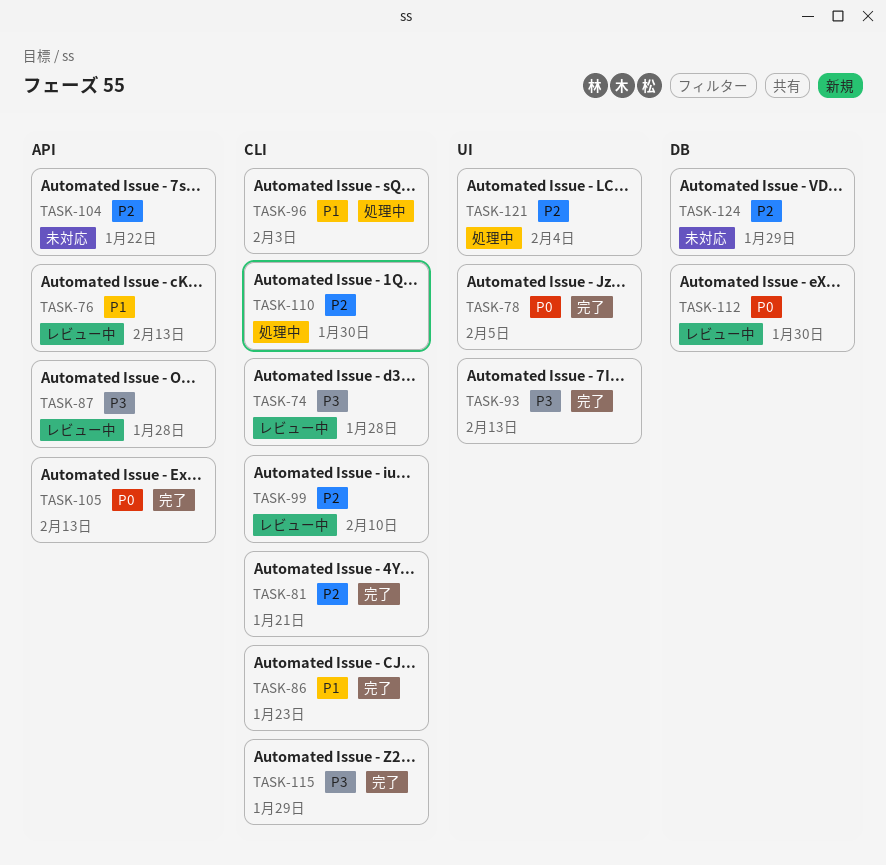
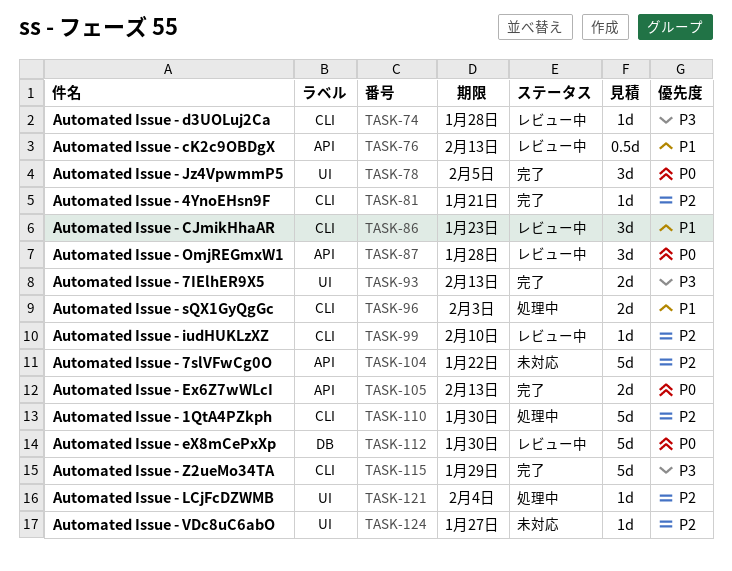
TASK-86, status: 完了 -> レビュー中
TASK-87, priority: P3 -> P0
TASK-124, label: DB -> UI
TASK-124, due: Jan 29 -> Jan 27

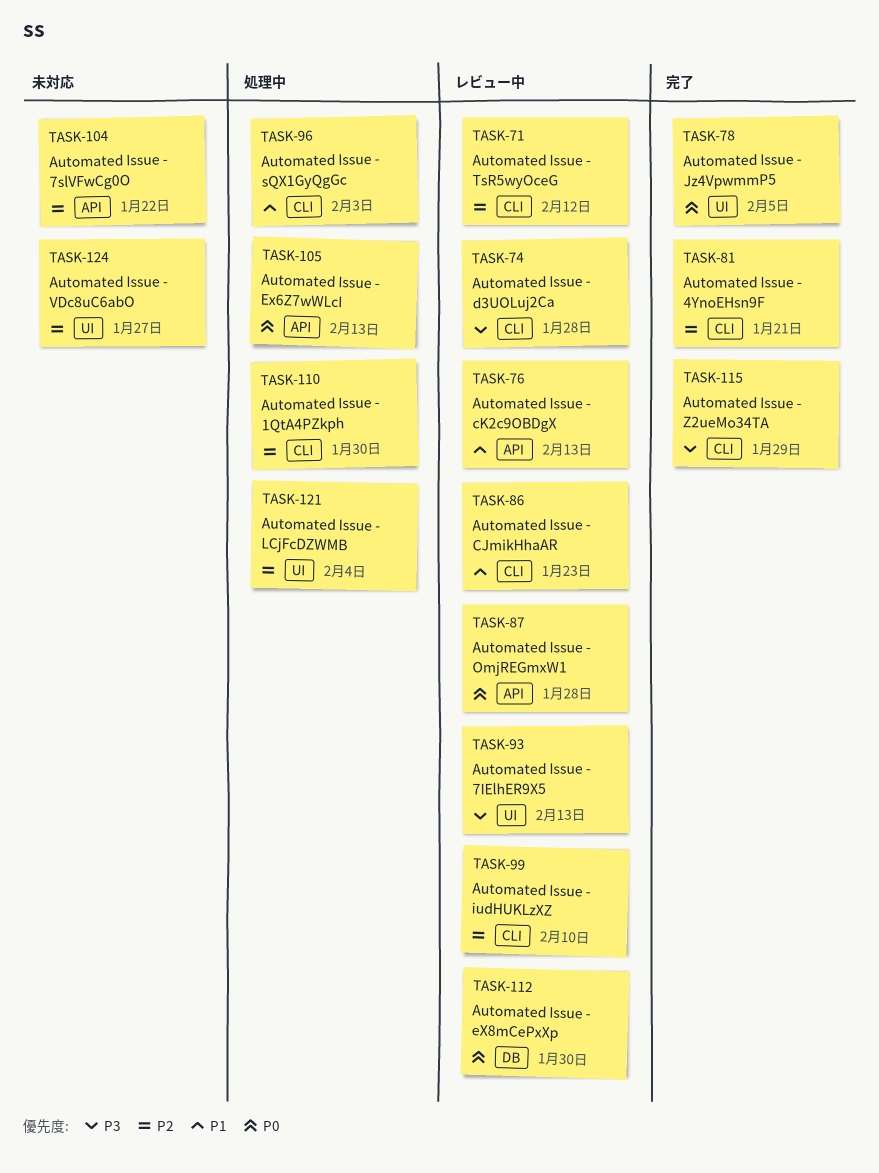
TASK-71: none -> present
TASK-93, status: 完了 -> レビュー中
TASK-105, status: 完了 -> 処理中

